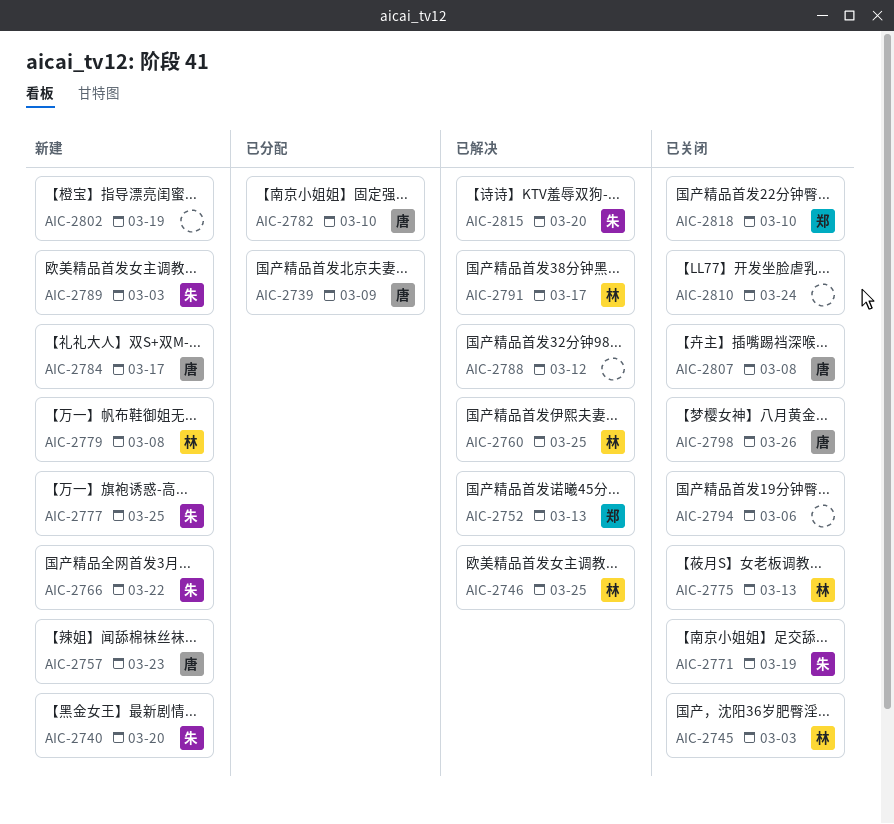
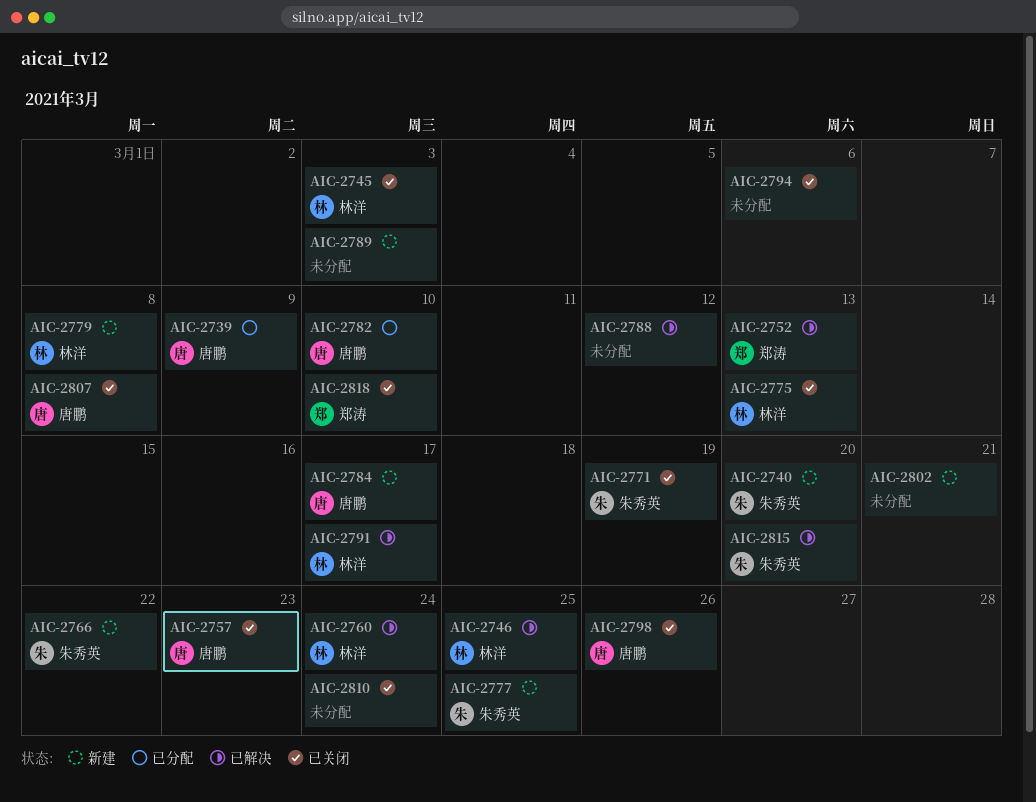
AIC-2757, status: 新建 -> 已关闭
AIC-2760, due: Mar 25 -> Mar 24
AIC-2789, owner: 朱秀英 -> none
AIC-2802, due: Mar 19 -> Mar 21

